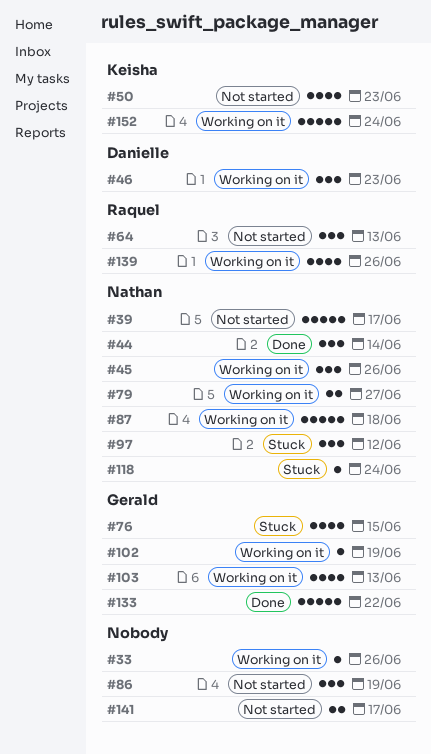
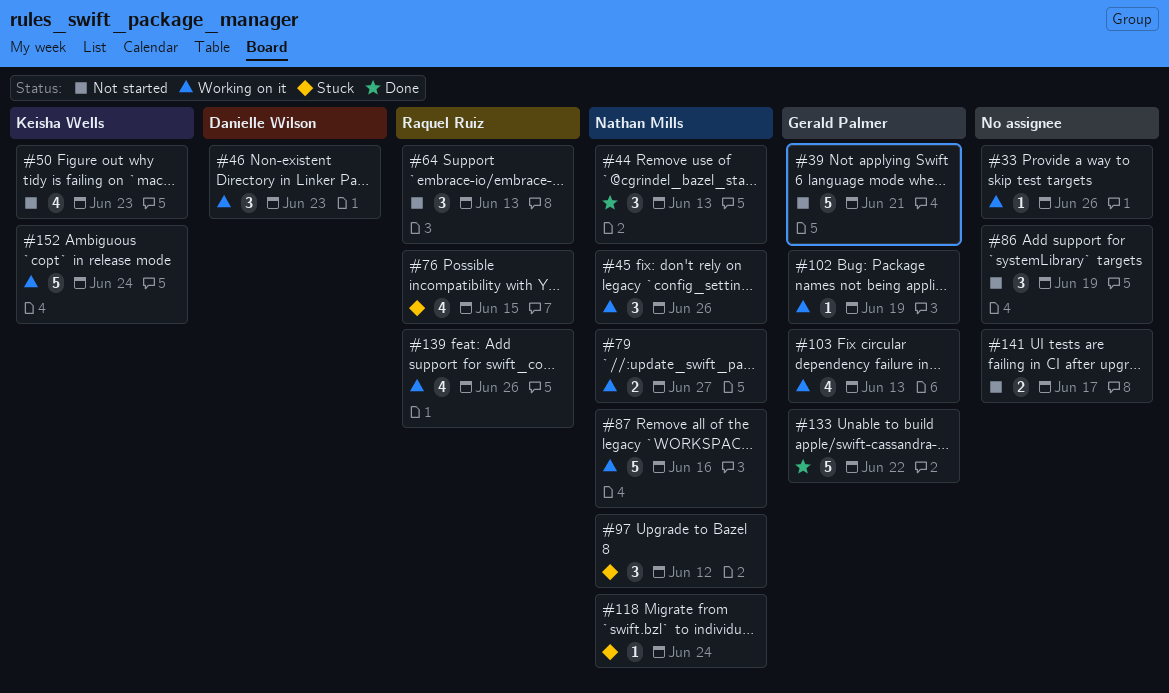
#39, owner: Nathan Mills -> Gerald Palmer
#39, due: Jun 17 -> Jun 21
#44, due: Jun 14 -> Jun 13
#76, owner: Gerald Palmer -> Raquel Ruiz
#87, due: Jun 18 -> Jun 16

